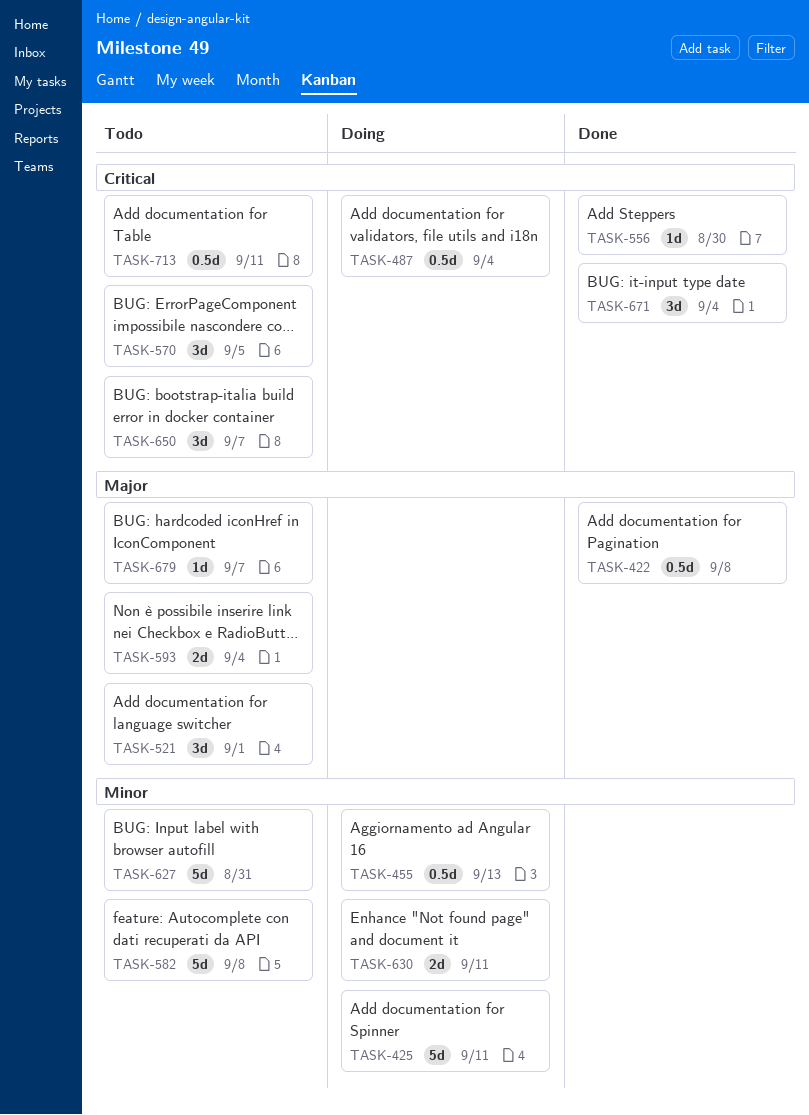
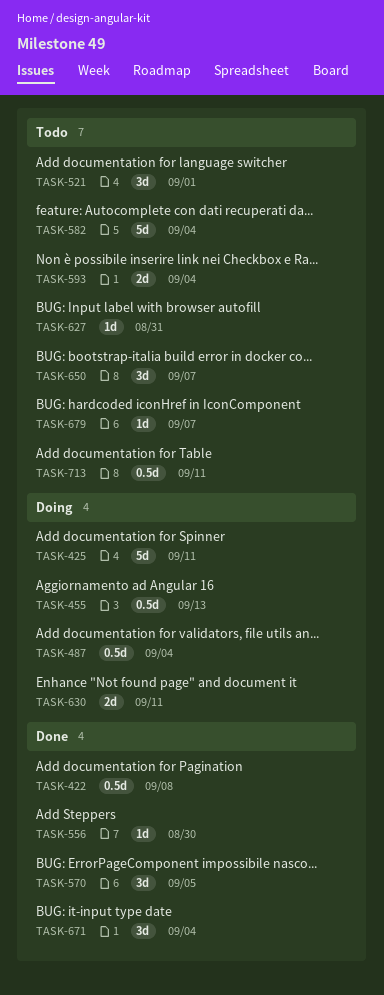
TASK-570, status: Todo -> Done
TASK-582, due: Sep 8 -> Sep 4
TASK-627, estimate: 5d -> 1d

